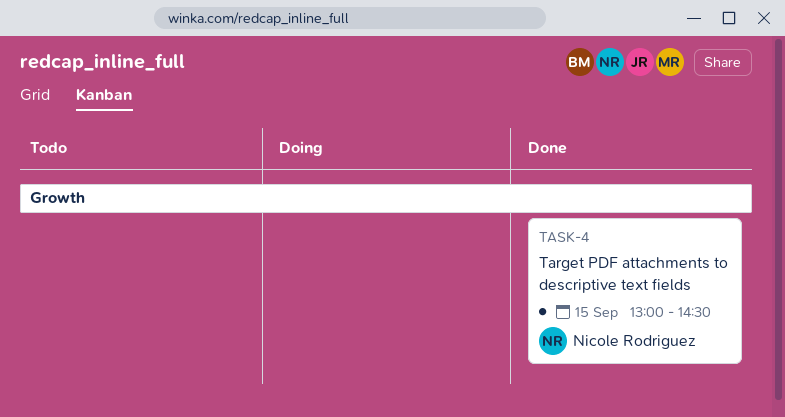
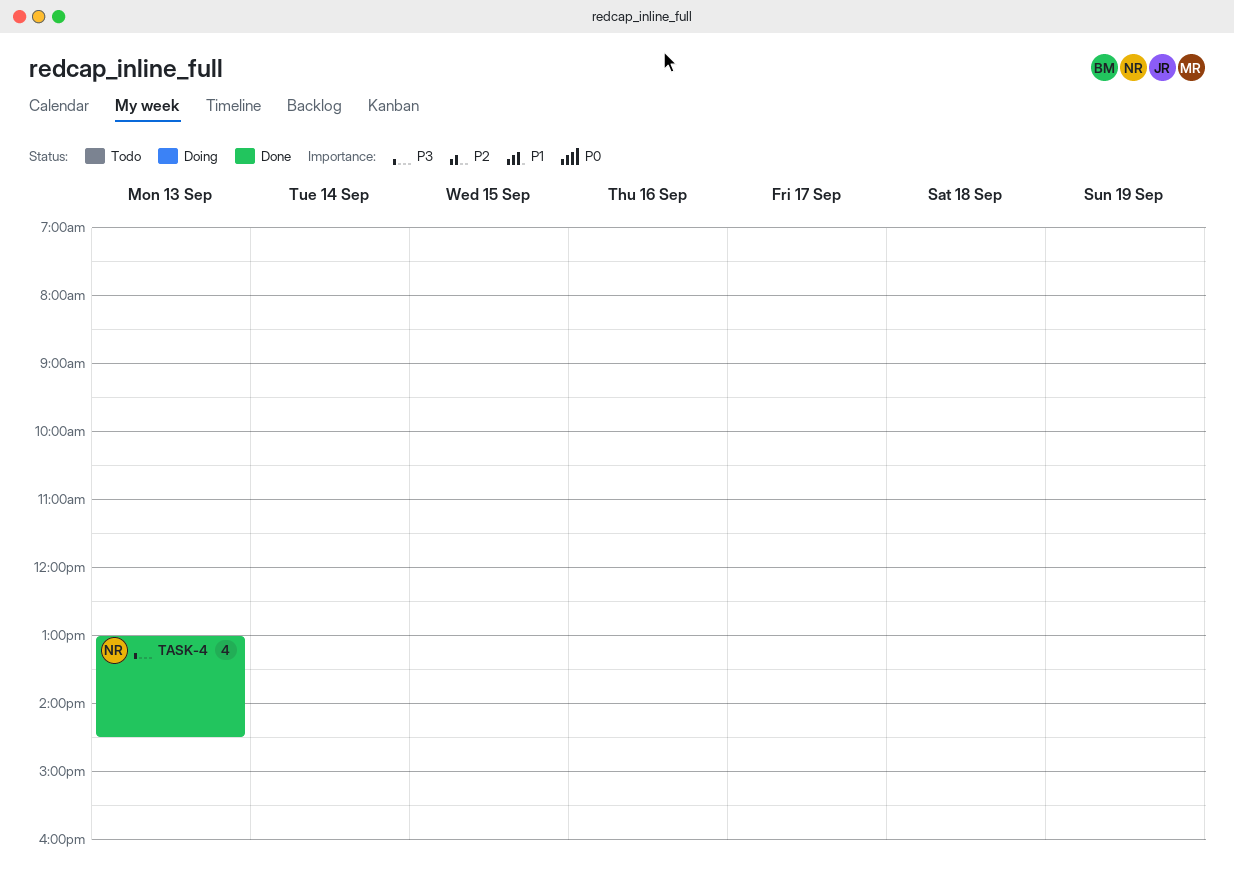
TASK-4, estimate: 1 -> 4
TASK-4, day: Sep 15 -> Sep 13

